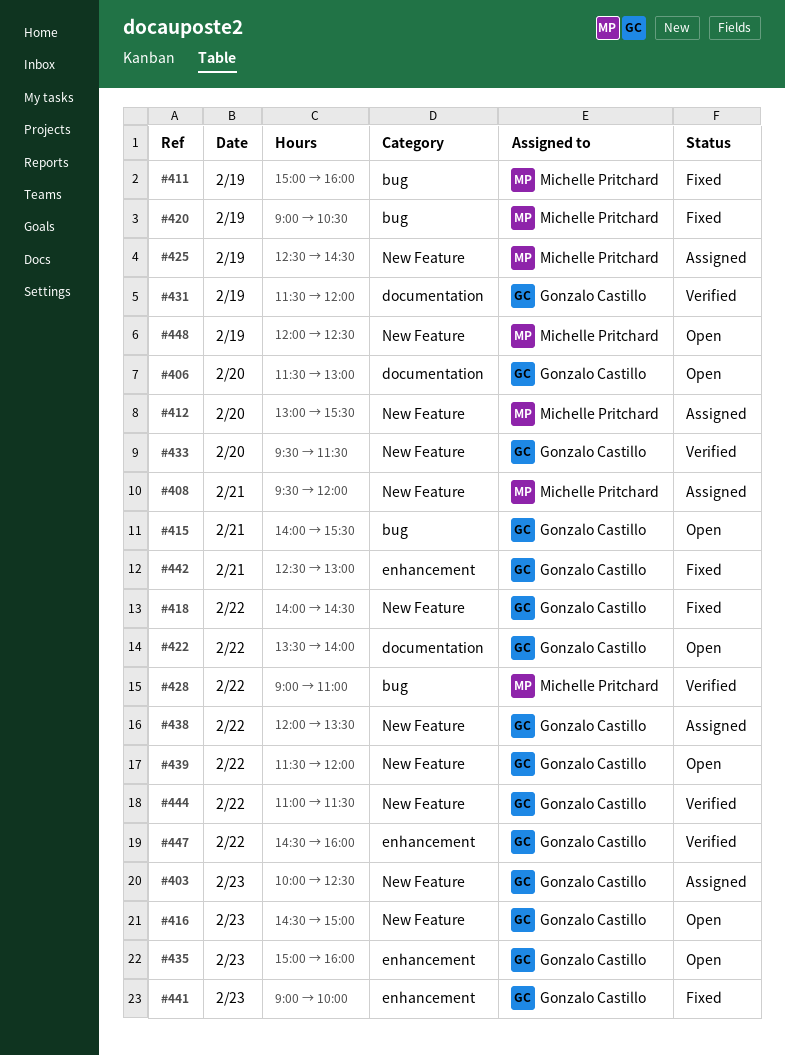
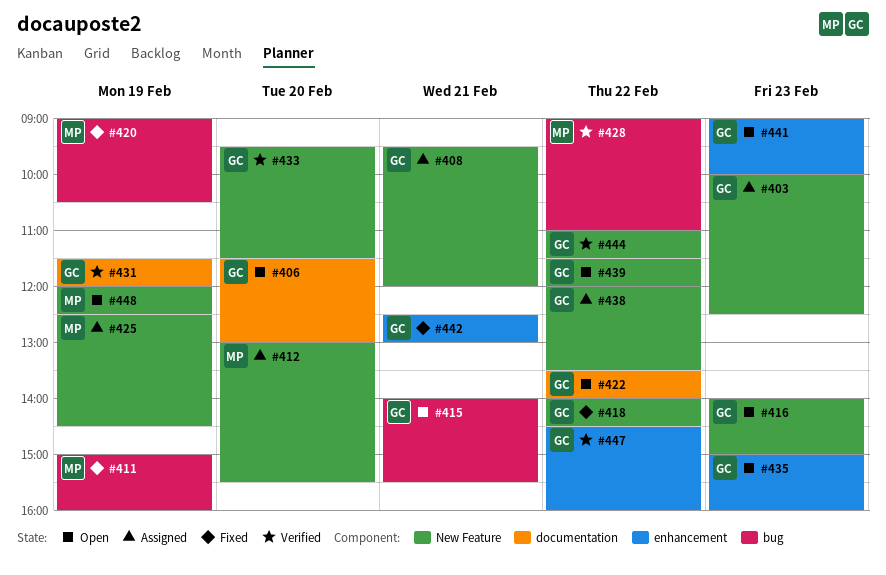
#408, owner: Michelle Pritchard -> Gonzalo Castillo
#416, begins: 14:30 -> 14:00
#441, status: Fixed -> Open

